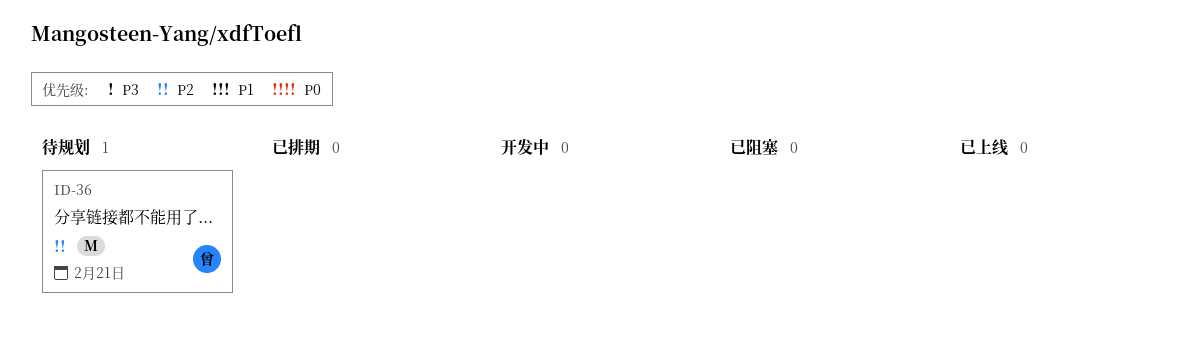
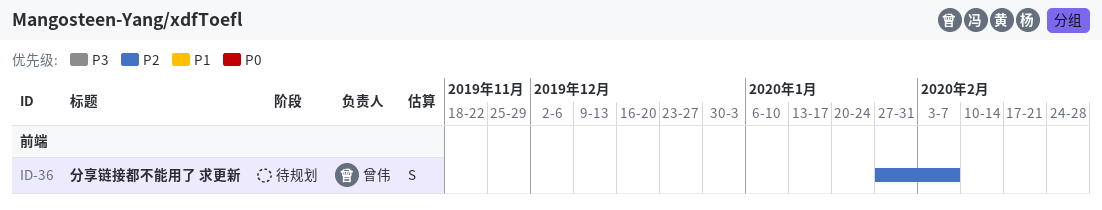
ID-36, estimate: M -> S
ID-36, due: Feb 21 -> Feb 7

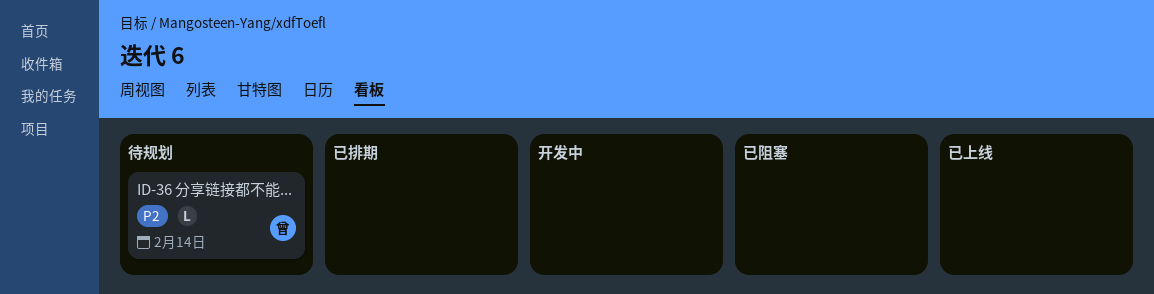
ID-36, estimate: S -> L
ID-36, due: Feb 7 -> Feb 14

